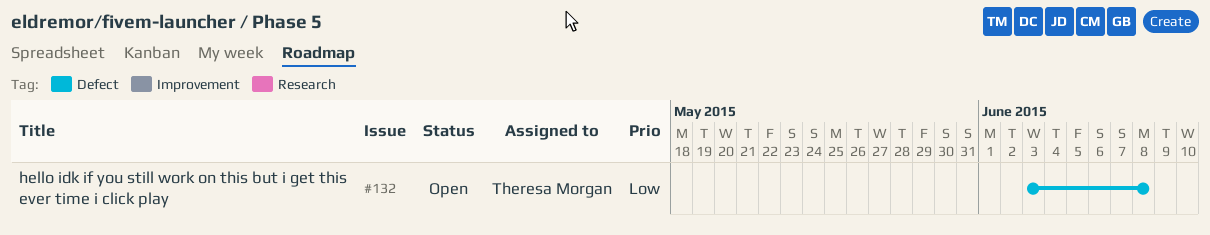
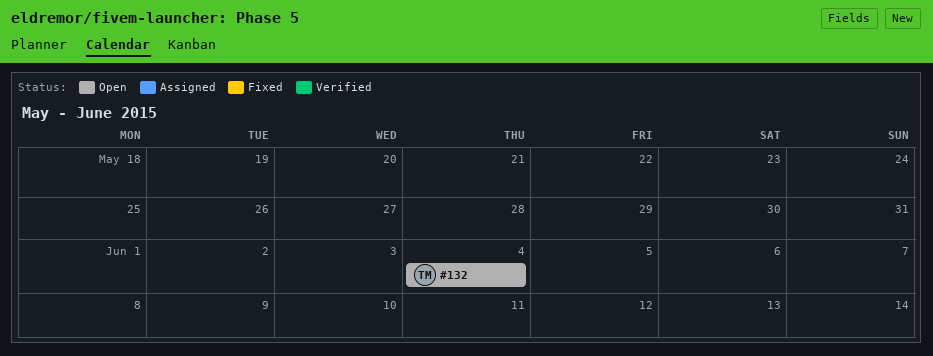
#132, start: Jun 3 -> Jun 4
#132, due: Jun 8 -> Jun 4

